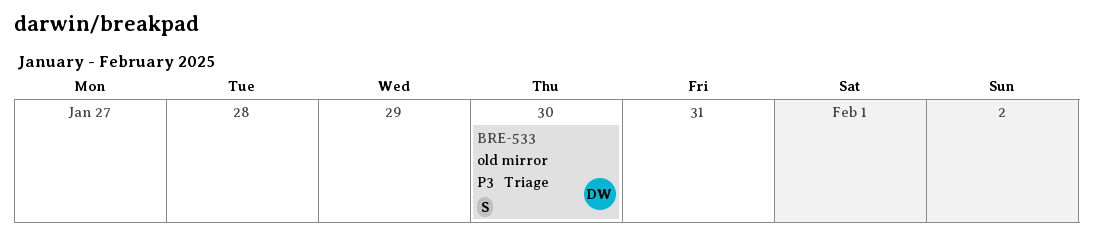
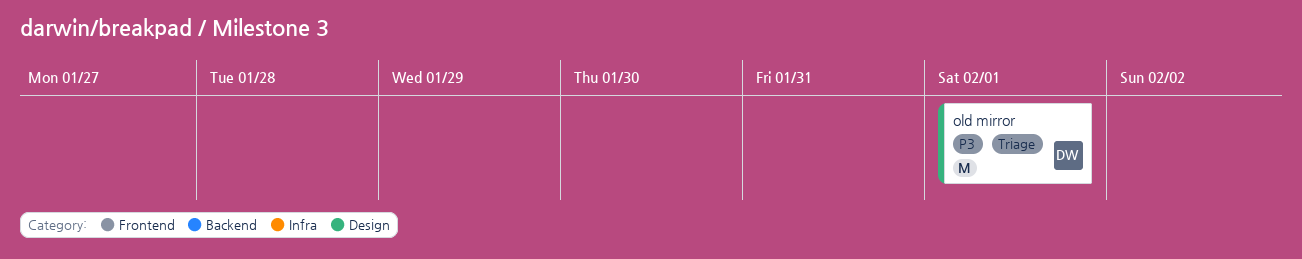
old mirror, estimate: S -> M
old mirror, due: Jan 30 -> Feb 1

